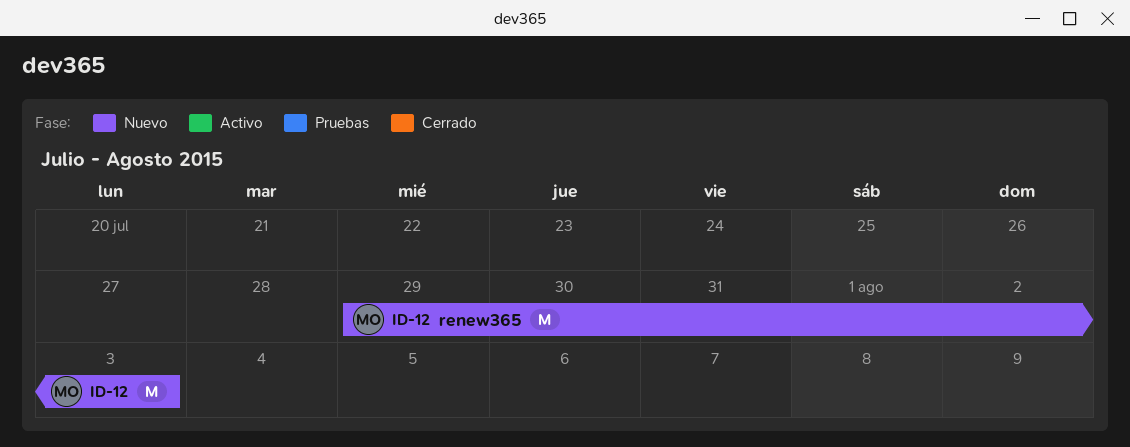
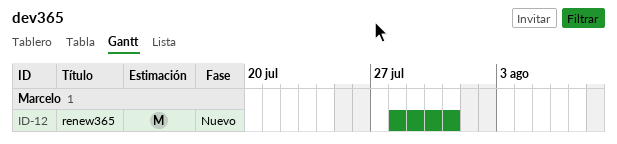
ID-12, start: Jul 29 -> Jul 28
ID-12, due: Aug 3 -> Jul 31

